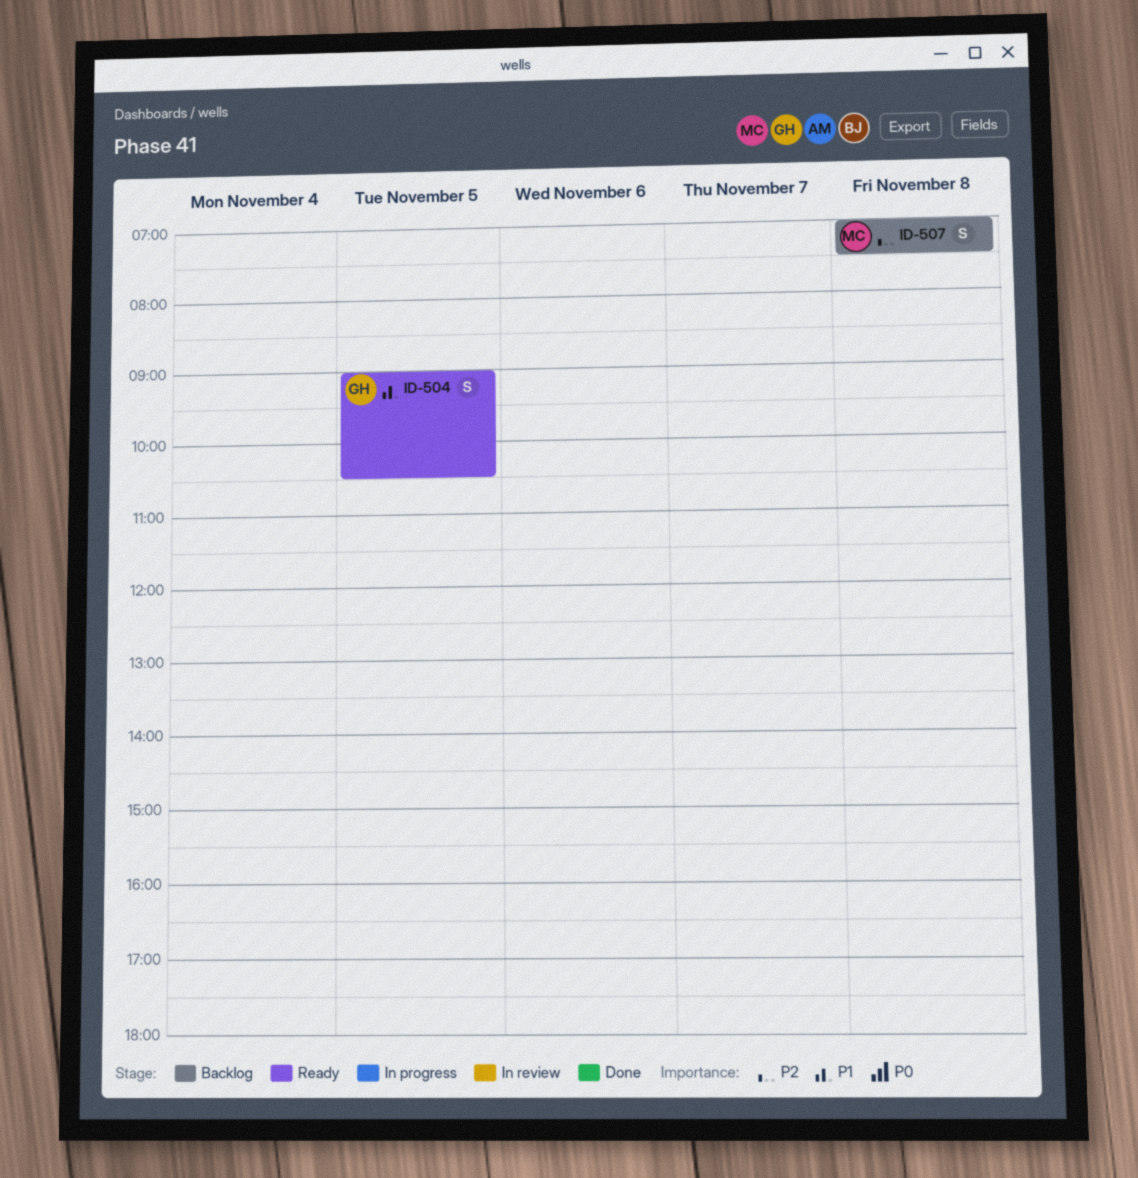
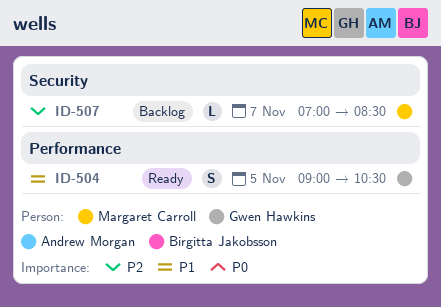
ID-507, estimate: S -> L
ID-507, day: Nov 8 -> Nov 7
ID-507, ends: 07:30 -> 08:30

